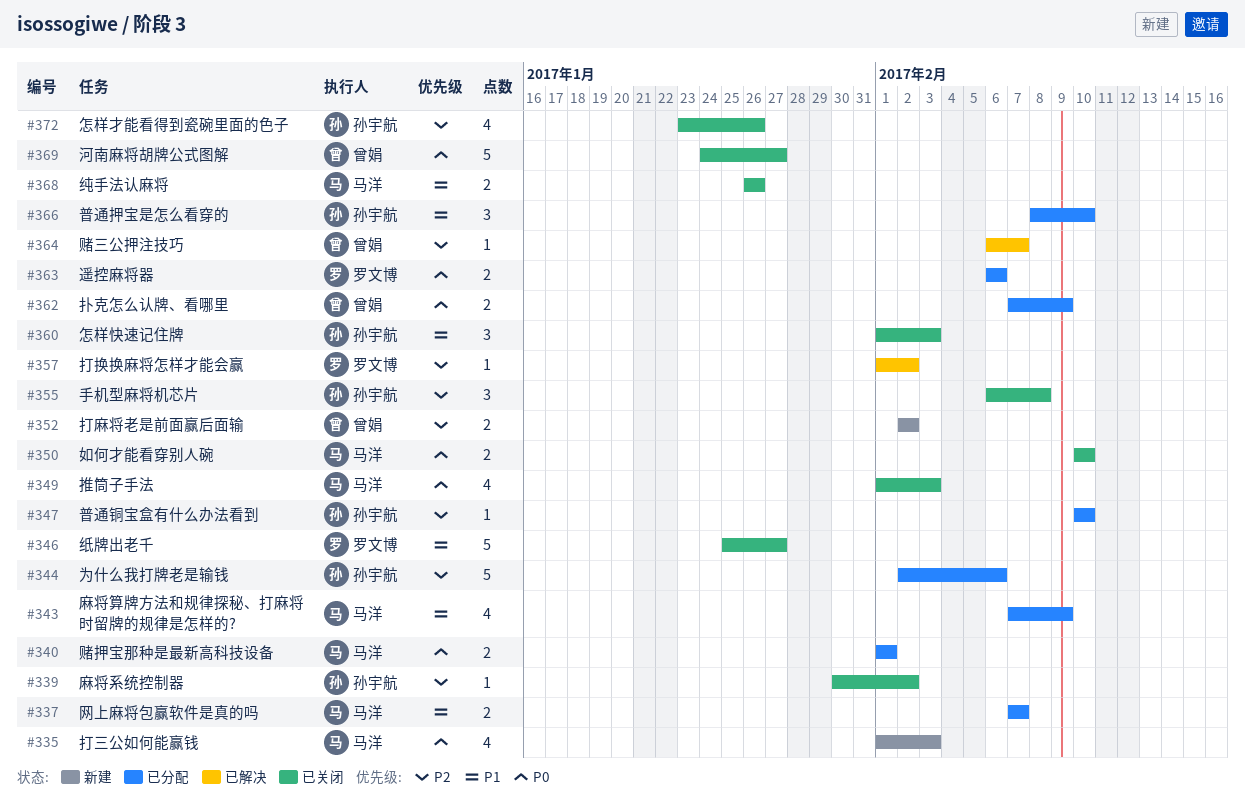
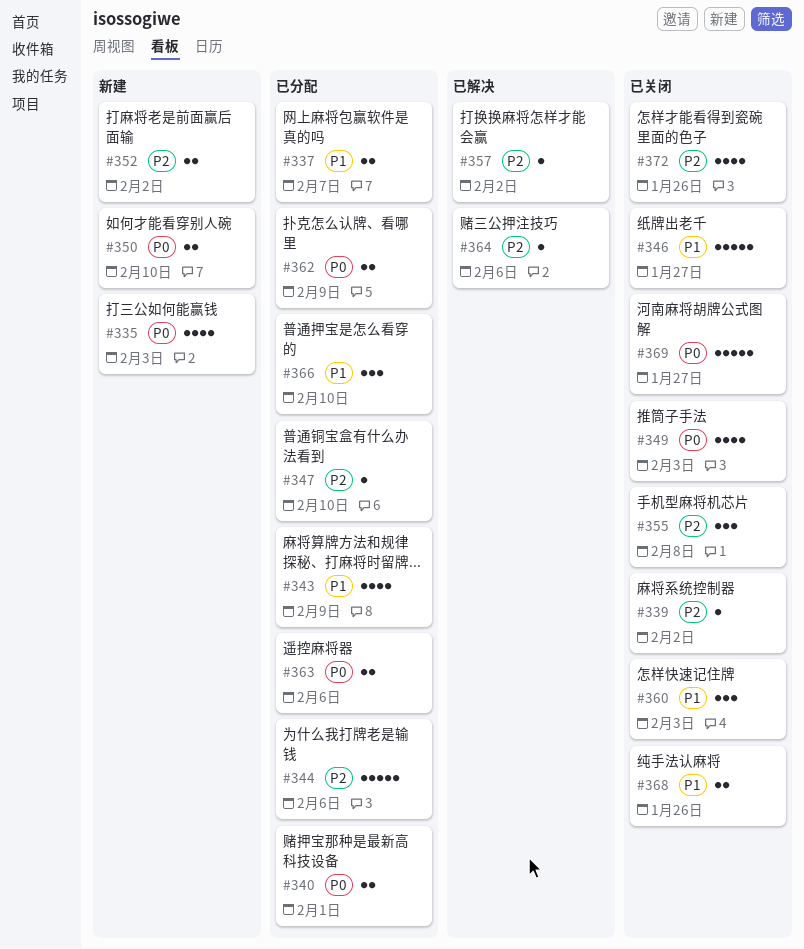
#350, status: 已关闭 -> 新建
#364, due: Feb 7 -> Feb 6

